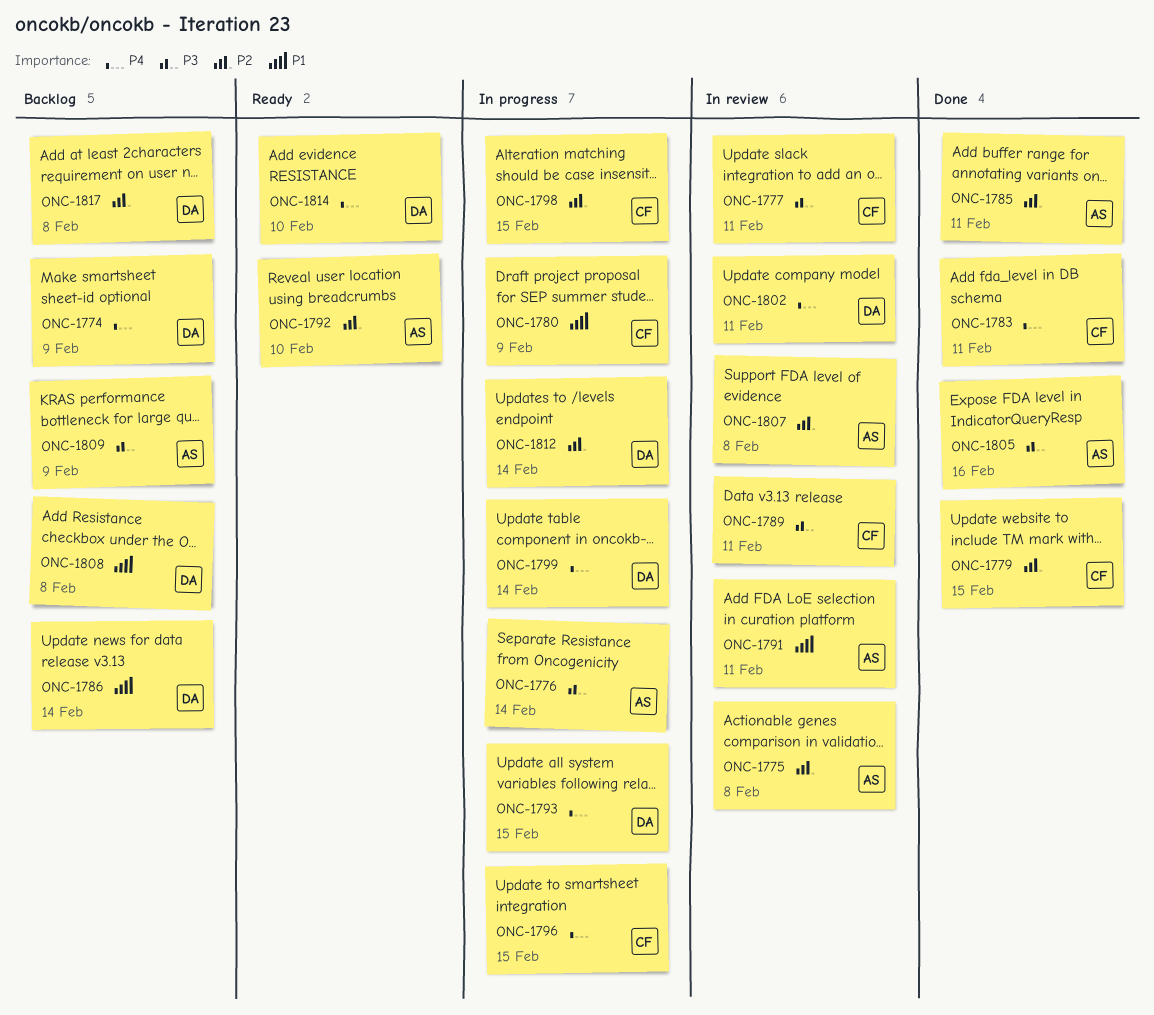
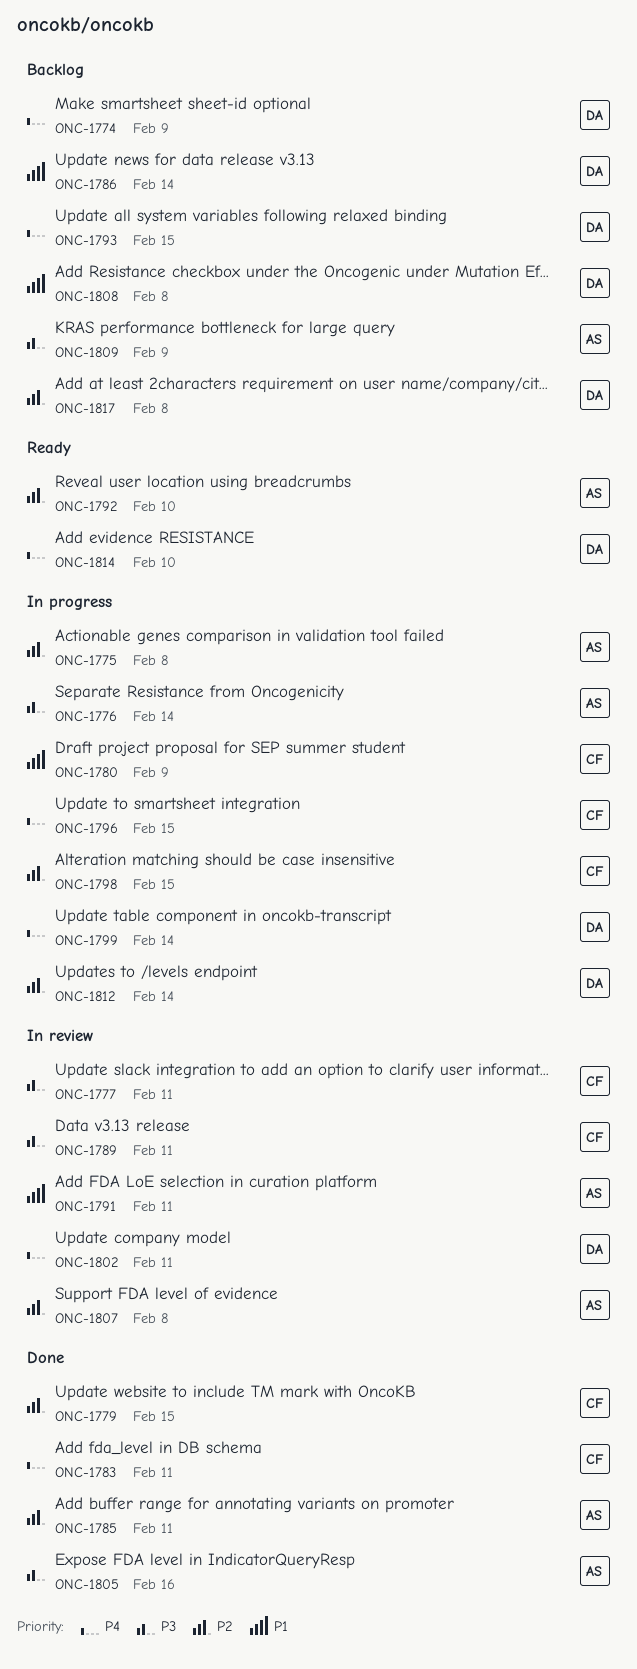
ONC-1775, status: In review -> In progress
ONC-1793, status: In progress -> Backlog

